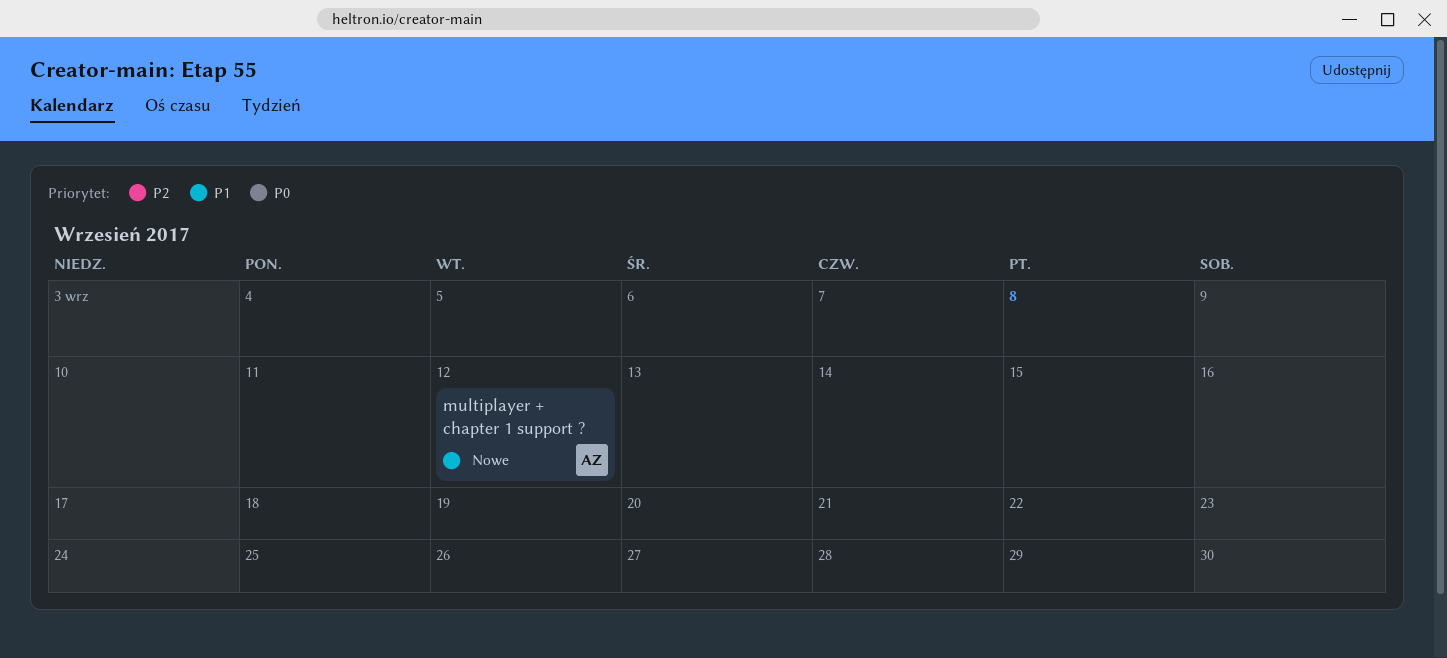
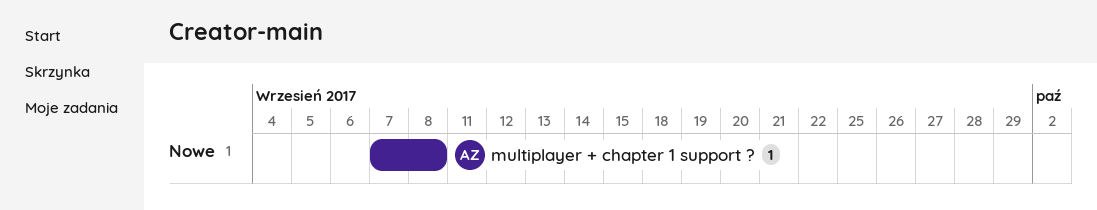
multiplayer + chapter 1 support ?, due: Sep 12 -> Sep 8

